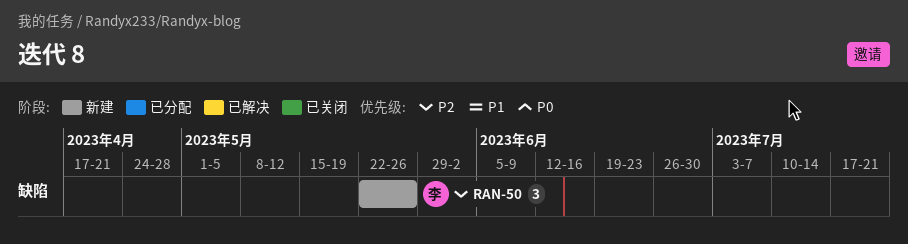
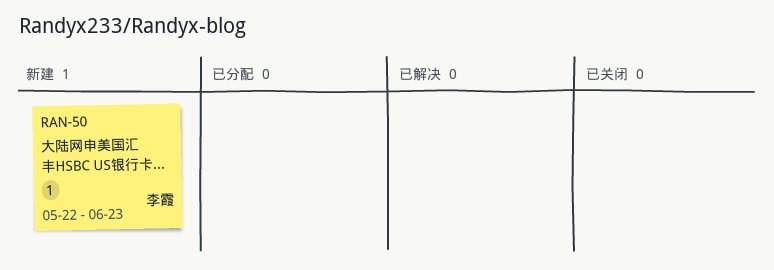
RAN-50, estimate: 3 -> 1
RAN-50, due: May 26 -> Jun 23

